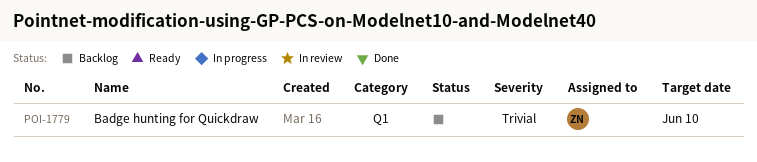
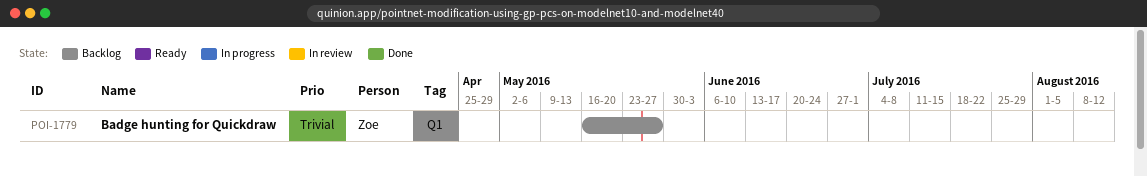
POI-1779, due: Jun 10 -> May 27

